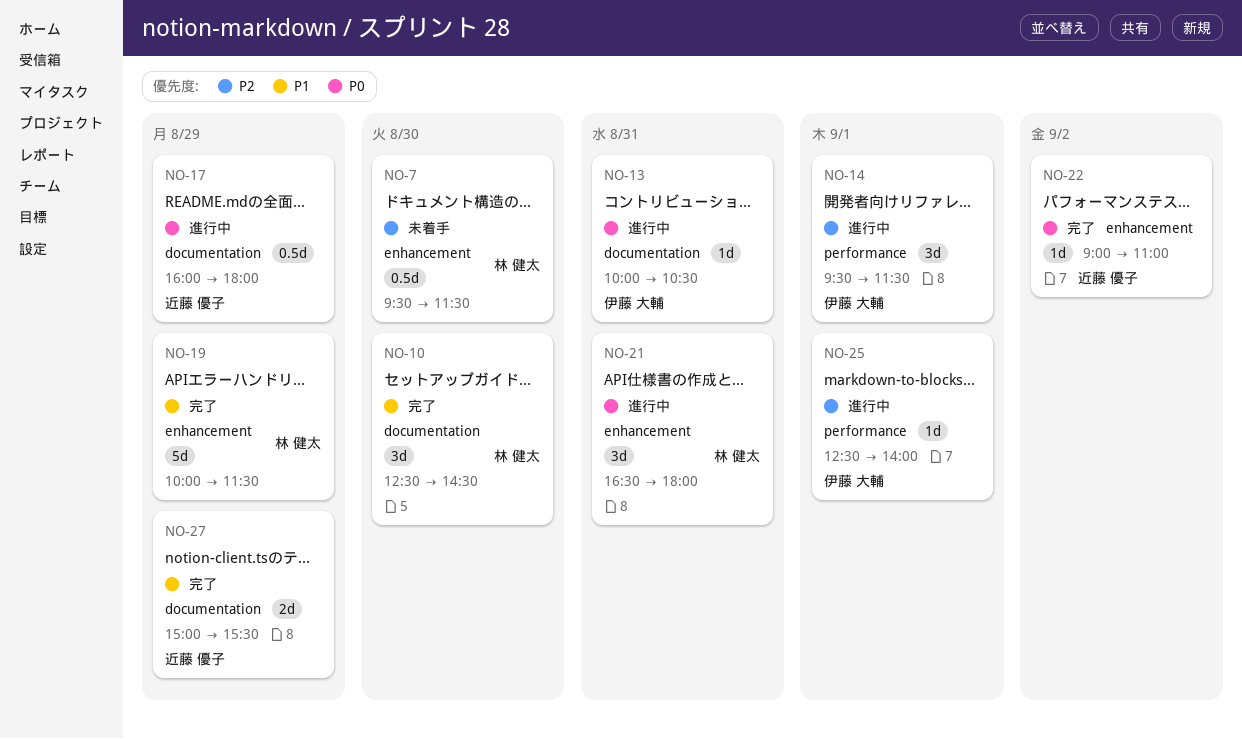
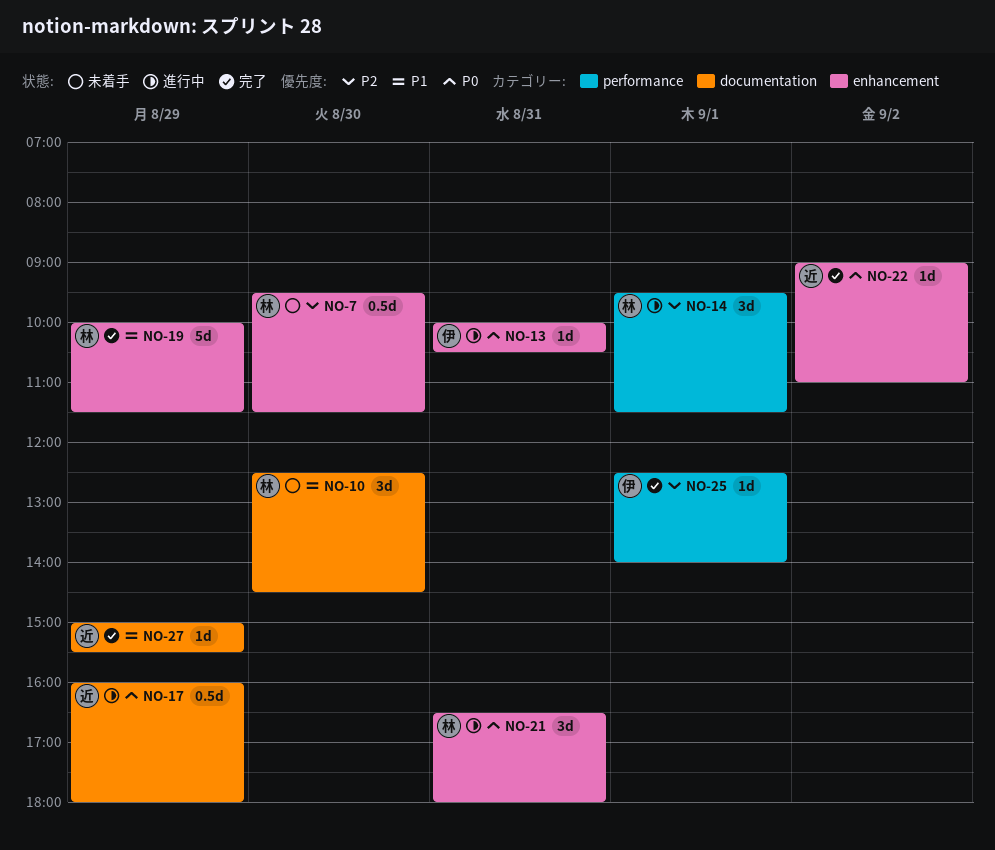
NO-10, status: 完了 -> 未着手
NO-13, label: documentation -> enhancement
NO-14, owner: 伊藤 大輔 -> 林 健太
NO-25, status: 進行中 -> 完了
NO-27, estimate: 2d -> 1d

